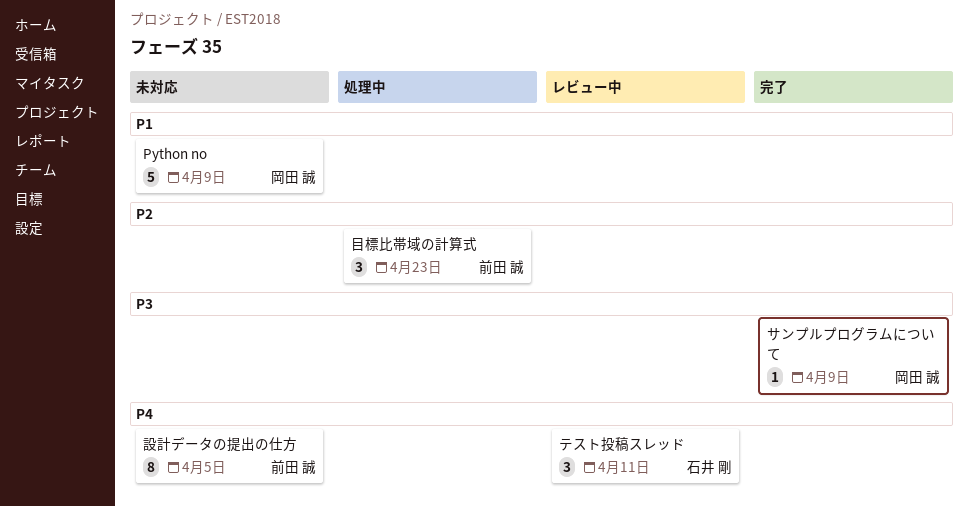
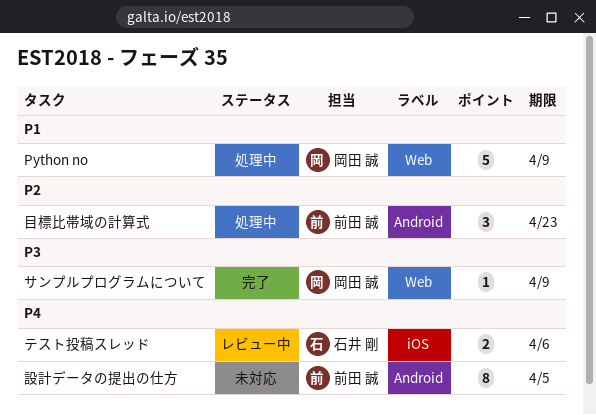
Python no, status: 未対応 -> 処理中
テスト投稿スレッド, estimate: 3 -> 2
テスト投稿スレッド, due: Apr 11 -> Apr 6

